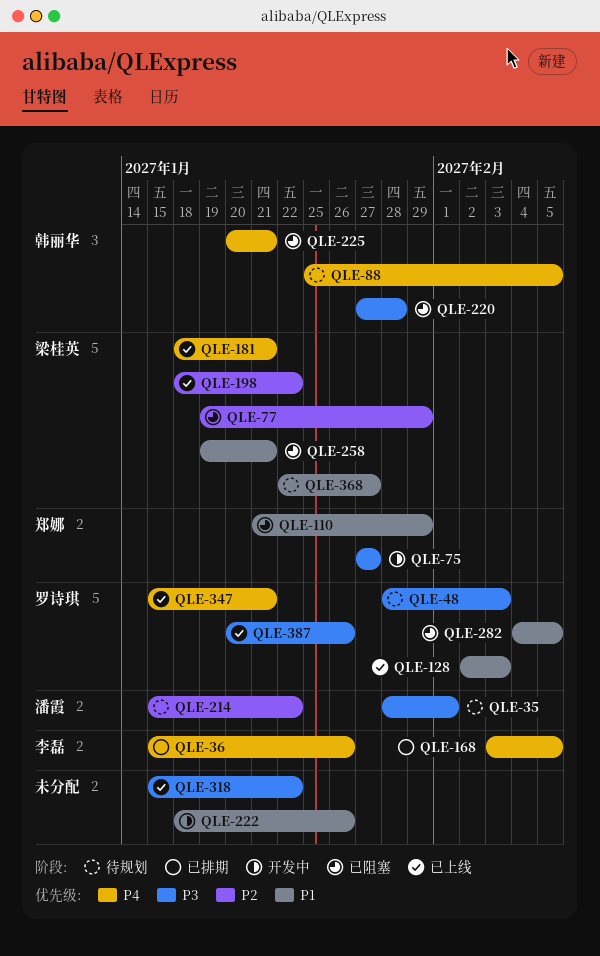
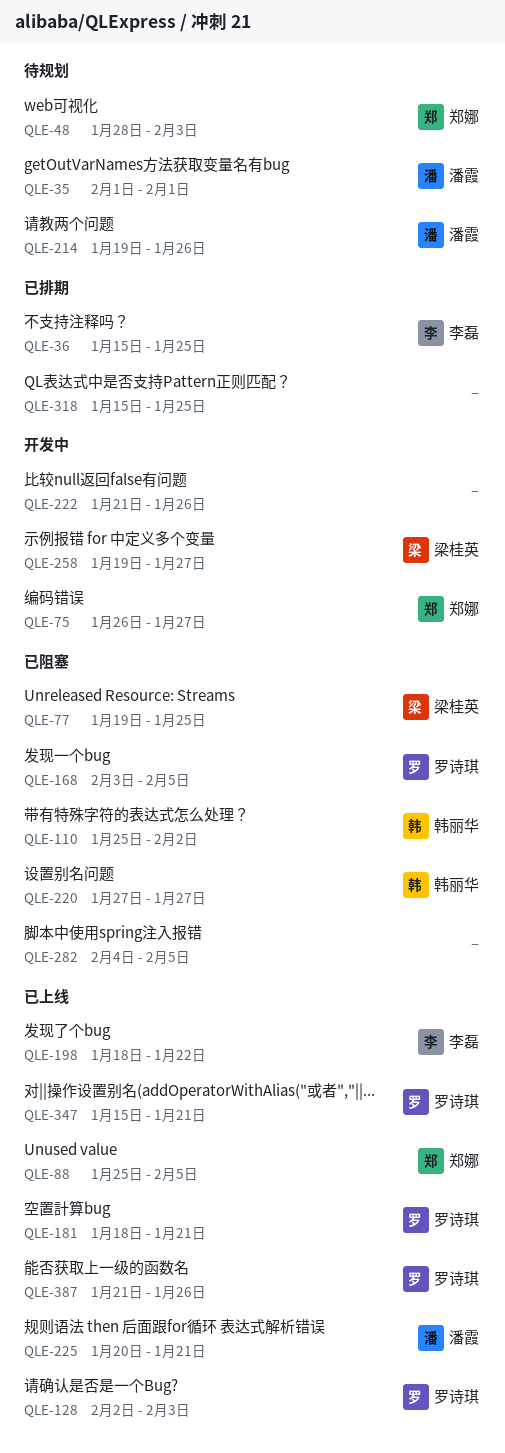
QLE-35, start: Jan 28 -> Feb 1
QLE-36, due: Jan 26 -> Jan 25
QLE-48, owner: 罗诗琪 -> 郑娜
QLE-75, start: Jan 27 -> Jan 26
QLE-77, due: Jan 29 -> Jan 25
QLE-88, status: 待规划 -> 已上线
QLE-88, owner: 韩丽华 -> 郑娜
QLE-110, owner: 郑娜 -> 韩丽华
QLE-110, start: Jan 21 -> Jan 25
QLE-110, due: Jan 29 -> Feb 2
QLE-168, status: 已排期 -> 已阻塞
QLE-168, owner: 李磊 -> 罗诗琪
QLE-181, owner: 梁桂英 -> 罗诗琪
QLE-198, owner: 梁桂英 -> 李磊
QLE-214, start: Jan 15 -> Jan 19
QLE-214, due: Jan 22 -> Jan 26
QLE-220, due: Jan 28 -> Jan 27
QLE-222, start: Jan 18 -> Jan 21
QLE-225, status: 已阻塞 -> 已上线
QLE-225, owner: 韩丽华 -> 潘霞
QLE-258, status: 已阻塞 -> 开发中
QLE-258, due: Jan 21 -> Jan 27
QLE-282, owner: 罗诗琪 -> none
QLE-318, status: 已上线 -> 已排期
QLE-318, due: Jan 22 -> Jan 25
QLE-368: present -> none
QLE-387, start: Jan 20 -> Jan 21

